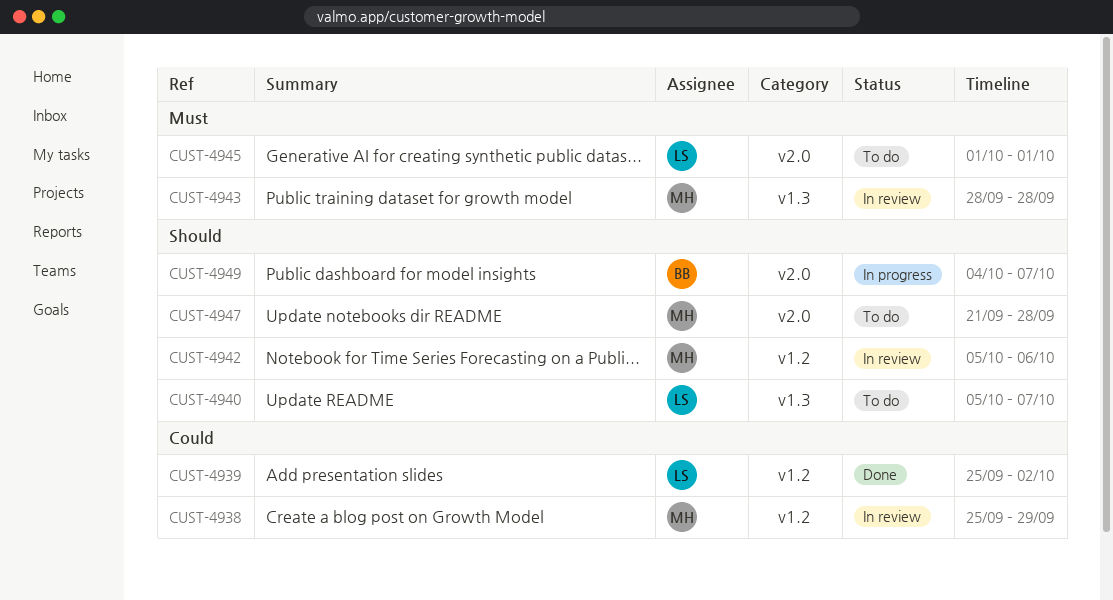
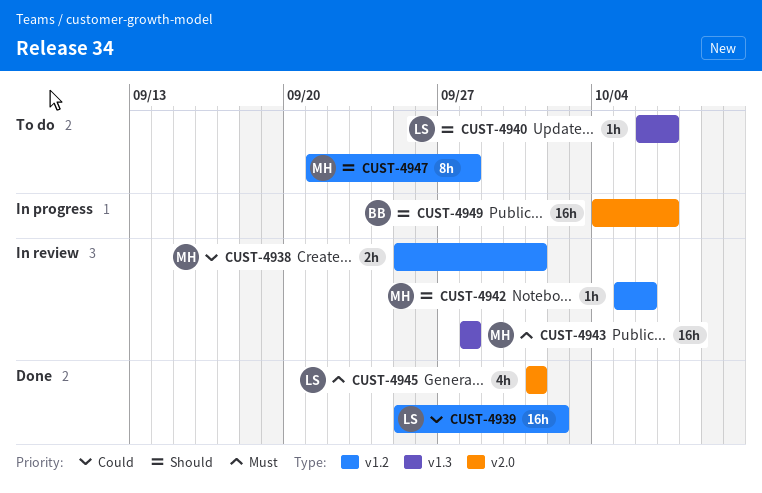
CUST-4938, due: Sep 29 -> Oct 1
CUST-4940, start: Oct 5 -> Oct 6
CUST-4945, status: To do -> Done
CUST-4947, label: v2.0 -> v1.2

